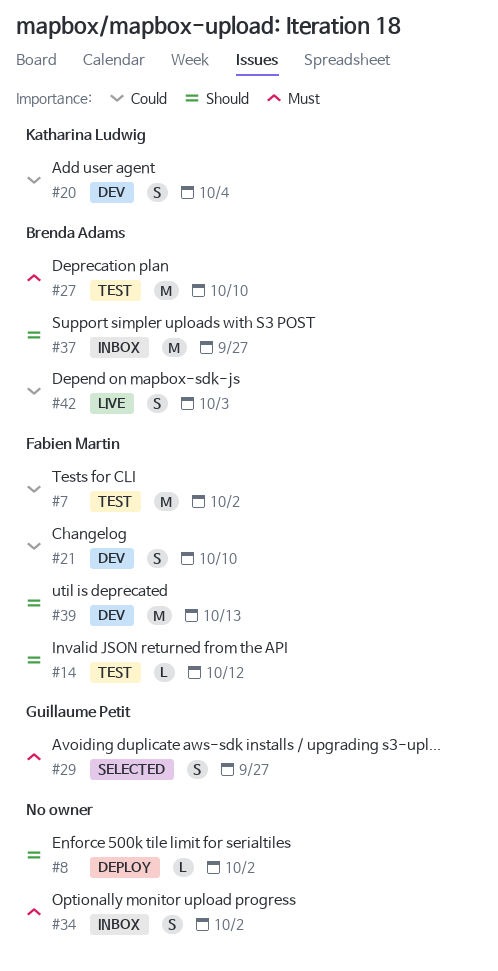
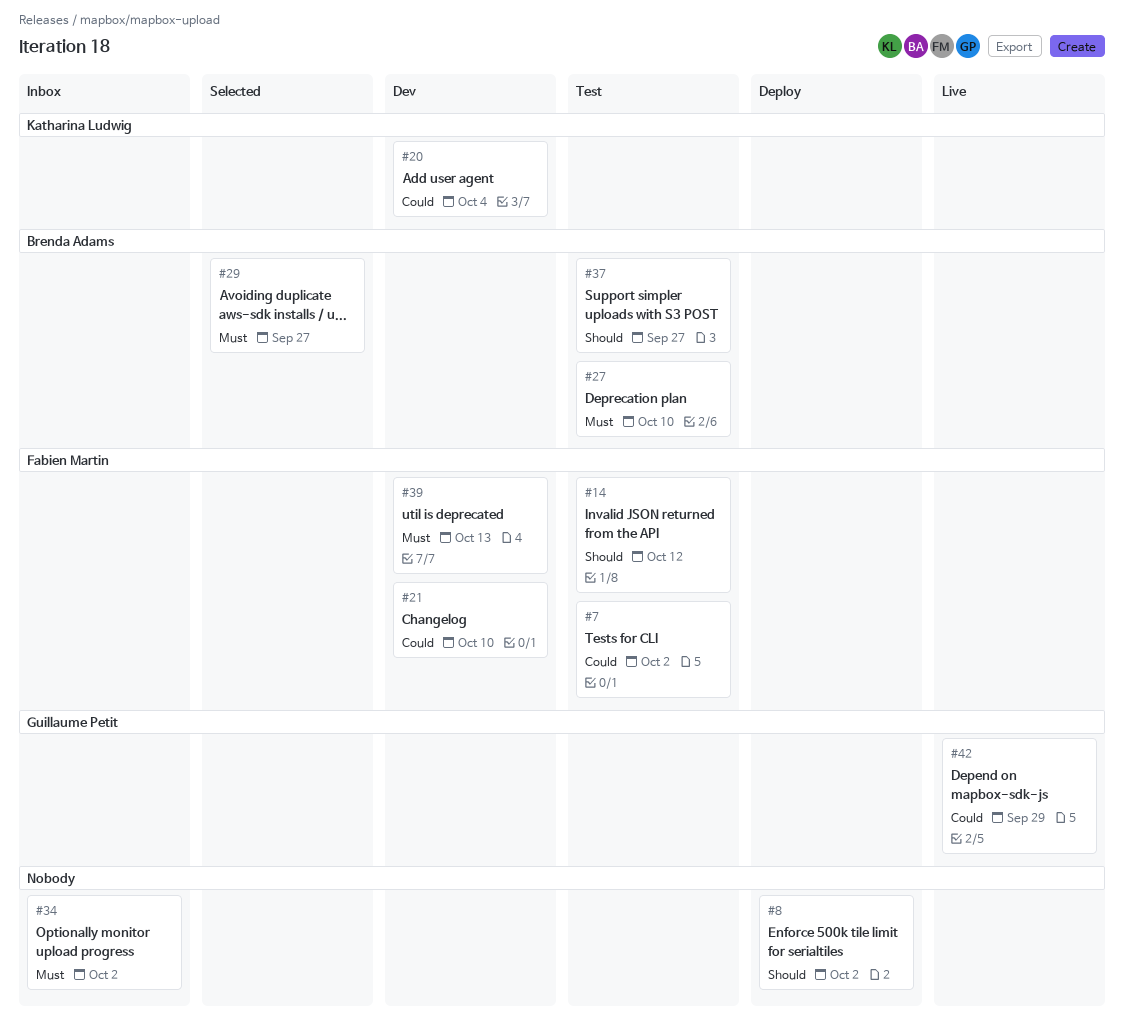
#29, owner: Guillaume Petit -> Brenda Adams
#37, status: Inbox -> Test
#39, priority: Should -> Must
#42, owner: Brenda Adams -> Guillaume Petit
#42, due: Oct 3 -> Sep 29

